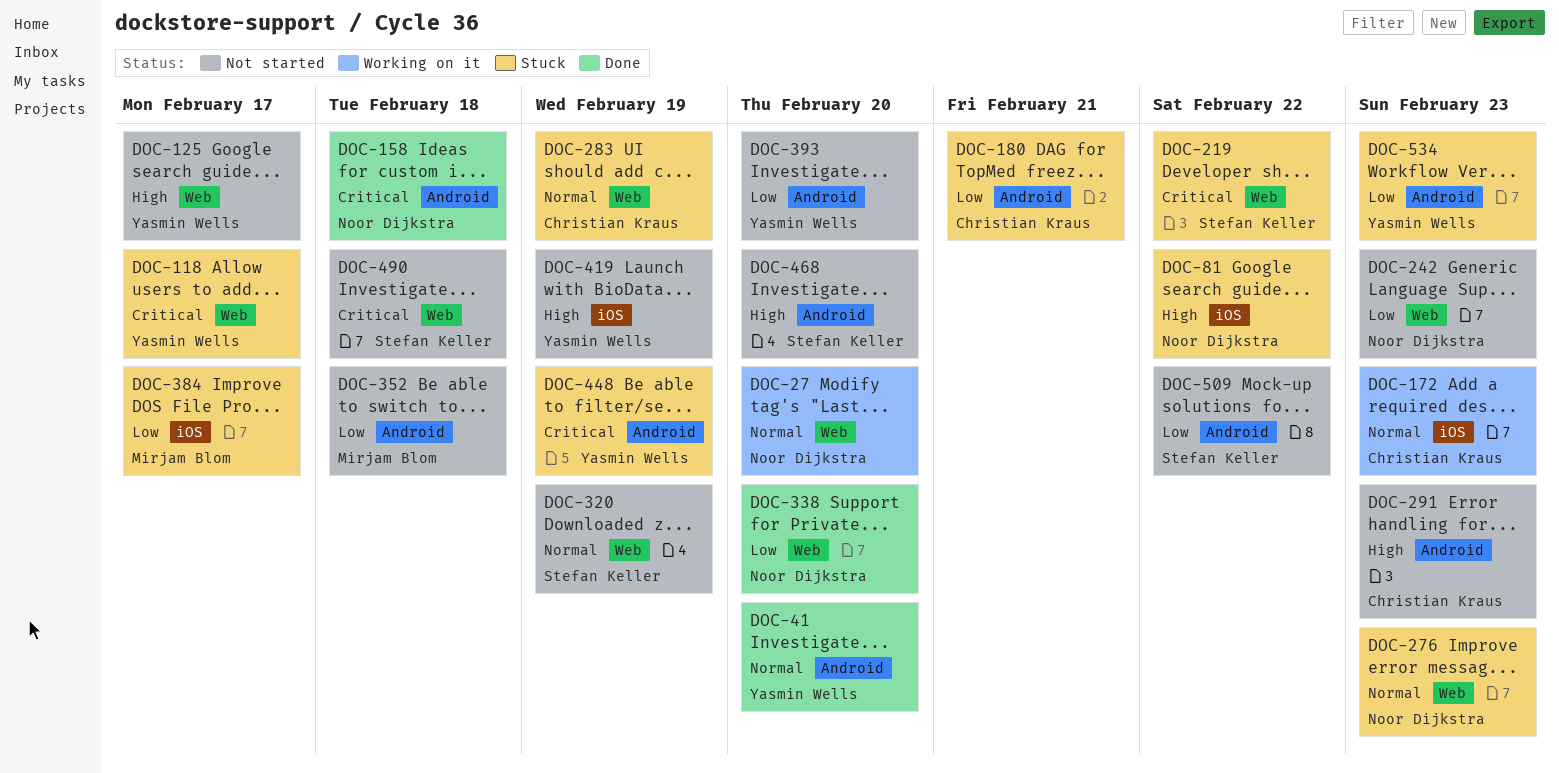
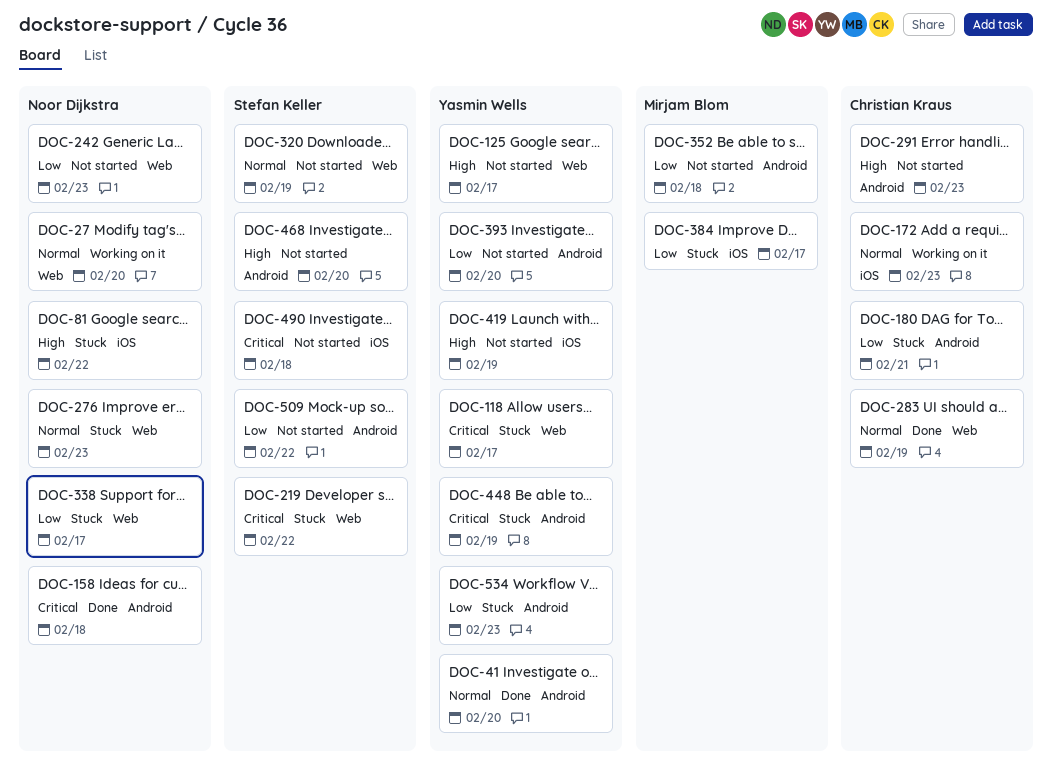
DOC-283, status: Stuck -> Done
DOC-338, status: Done -> Stuck
DOC-338, due: Feb 20 -> Feb 17
DOC-490, label: Web -> iOS

